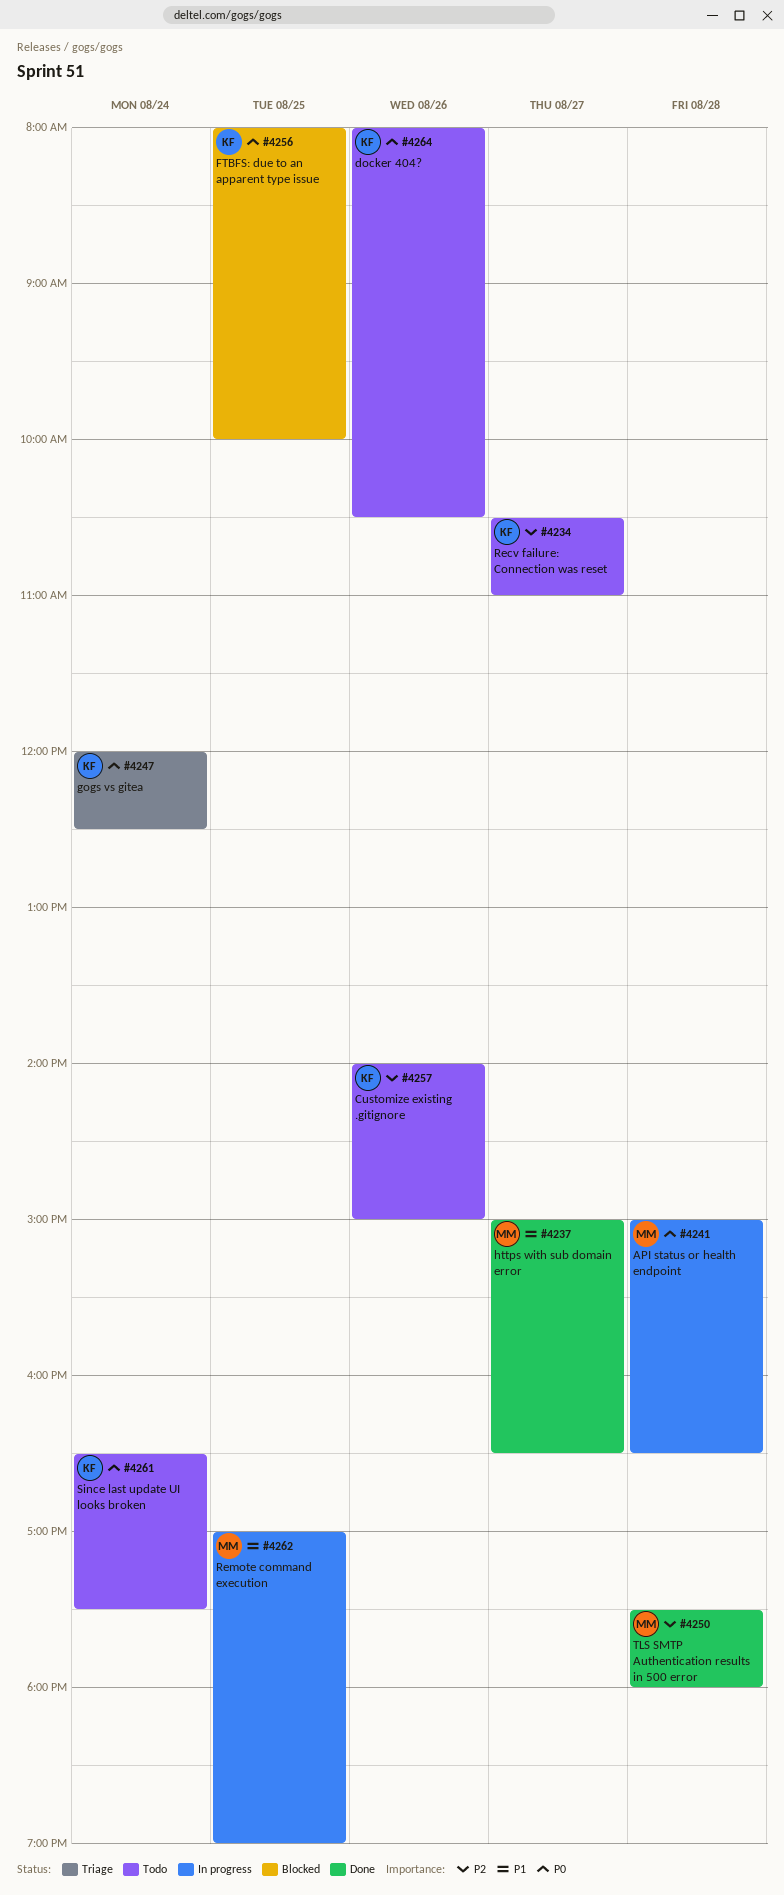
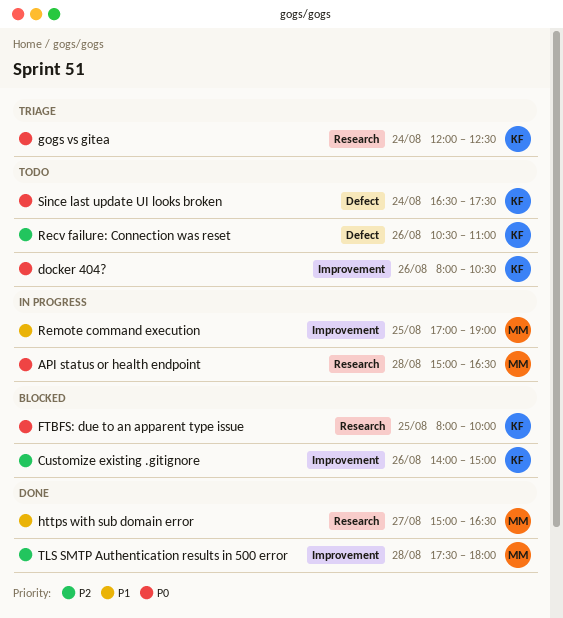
Customize existing .gitignore, status: Todo -> Blocked
Recv failure: Connection was reset, day: Aug 27 -> Aug 26

